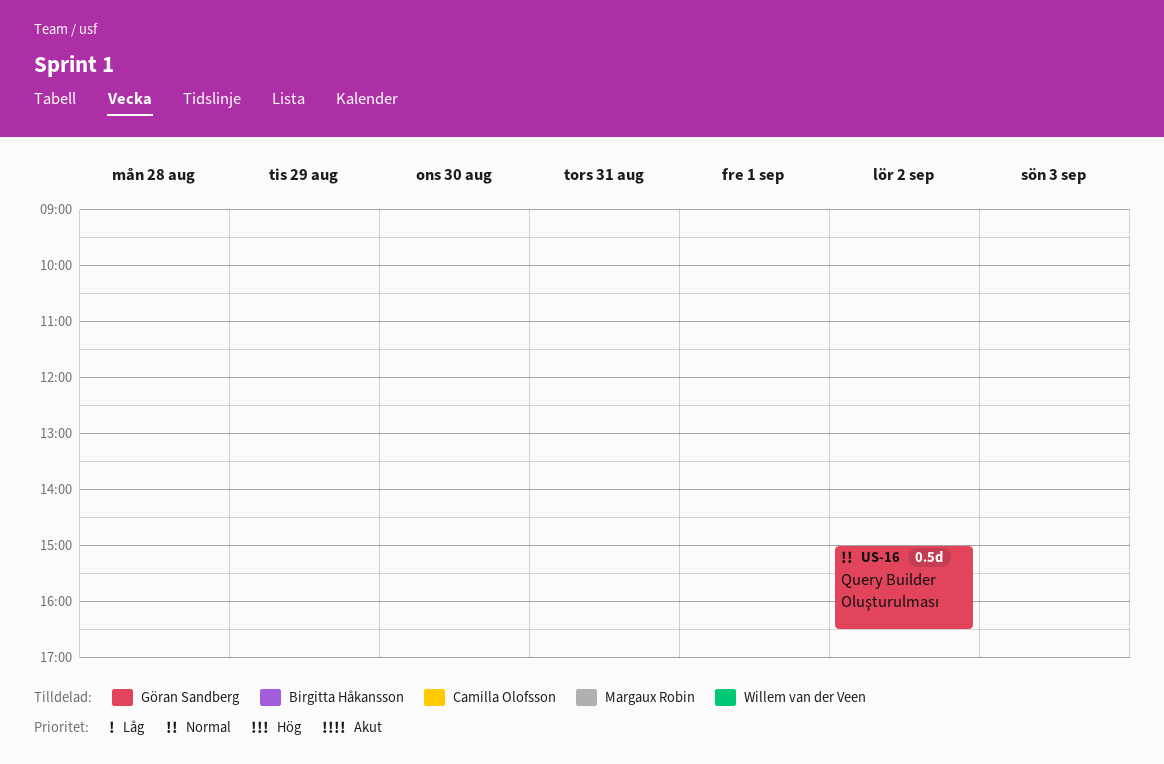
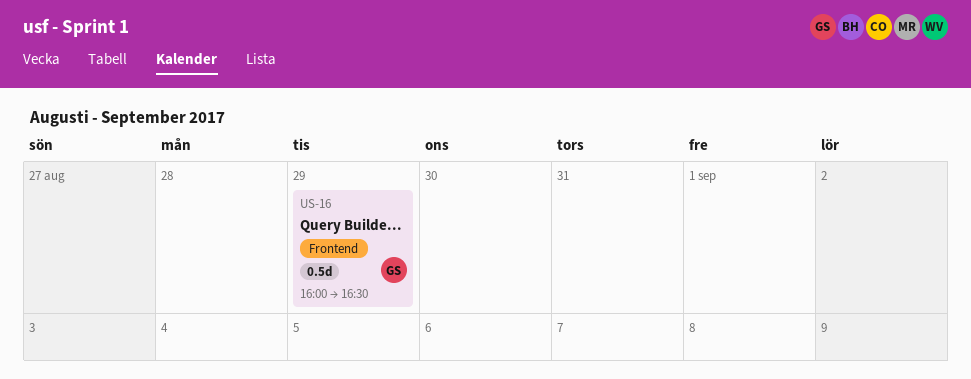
US-16, day: Sep 2 -> Aug 29
US-16, begins: 15:00 -> 16:00

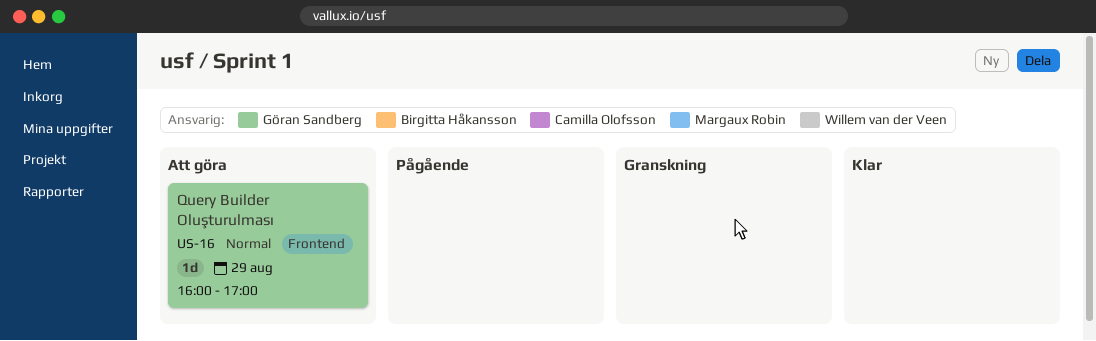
US-16, estimate: 0.5d -> 1d
US-16, ends: 16:30 -> 17:00

